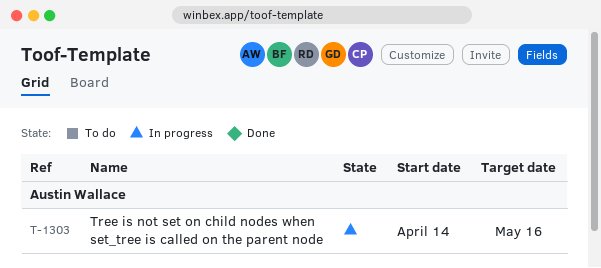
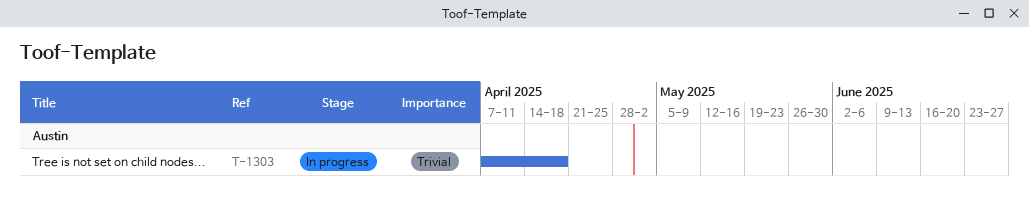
T-1303, start: Apr 14 -> Apr 7
T-1303, due: May 16 -> Apr 18

